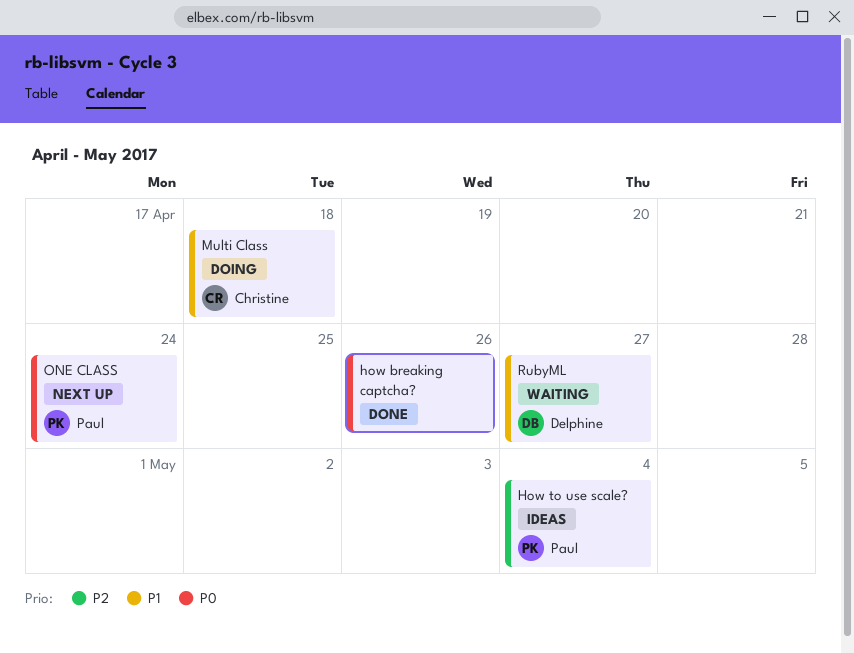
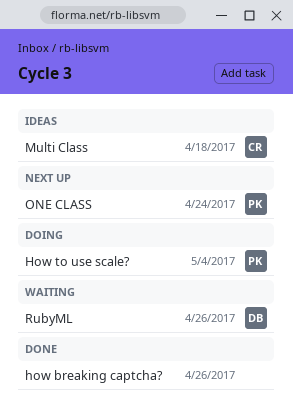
How to use scale?, status: Ideas -> Doing
Multi Class, status: Doing -> Ideas
RubyML, due: Apr 27 -> Apr 26

